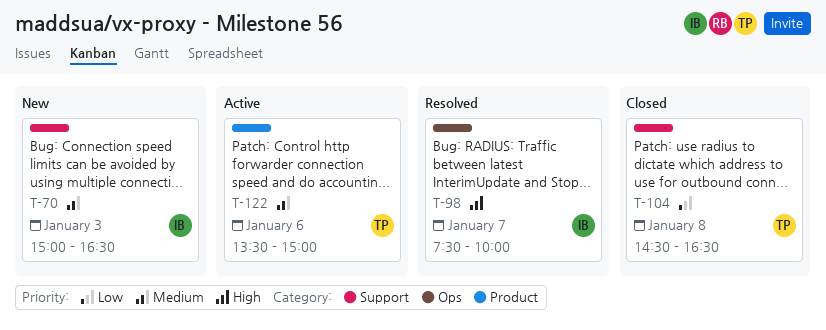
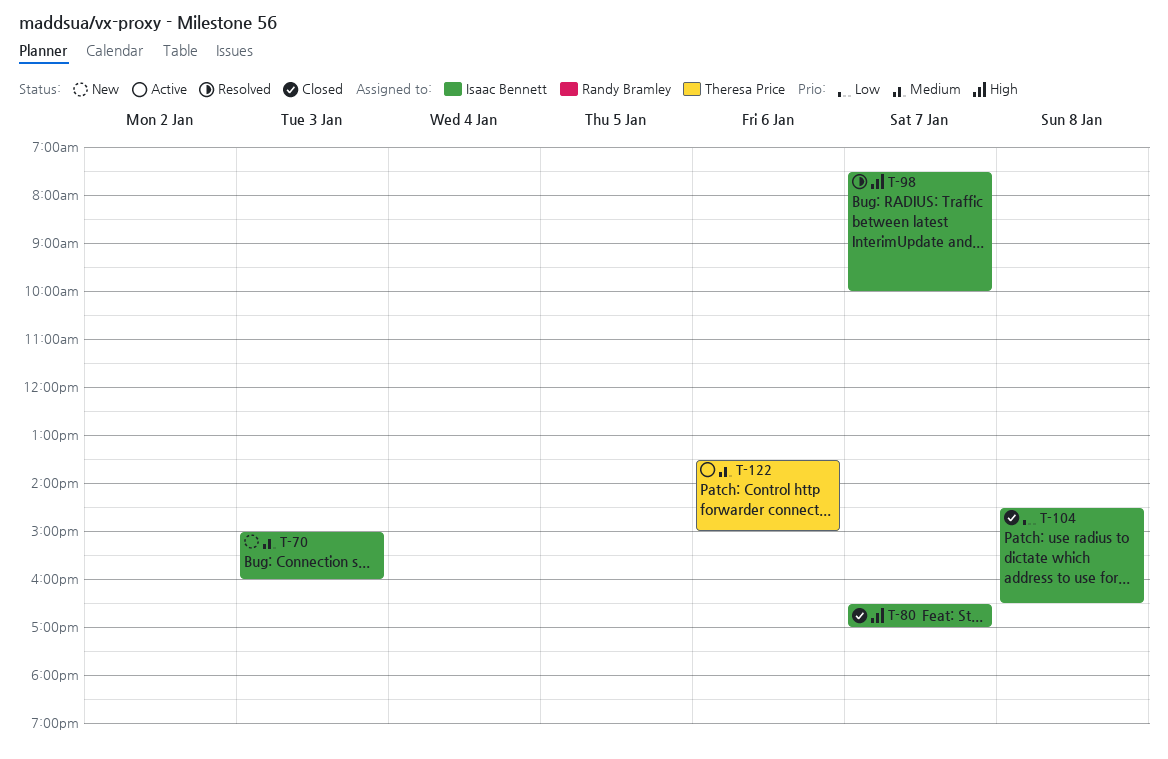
T-70, ends: 16:30 -> 16:00
T-80: none -> present
T-104, owner: Theresa Price -> Isaac Bennett

